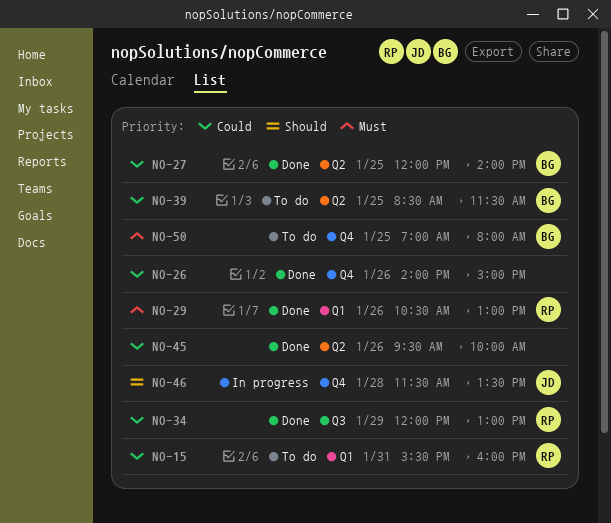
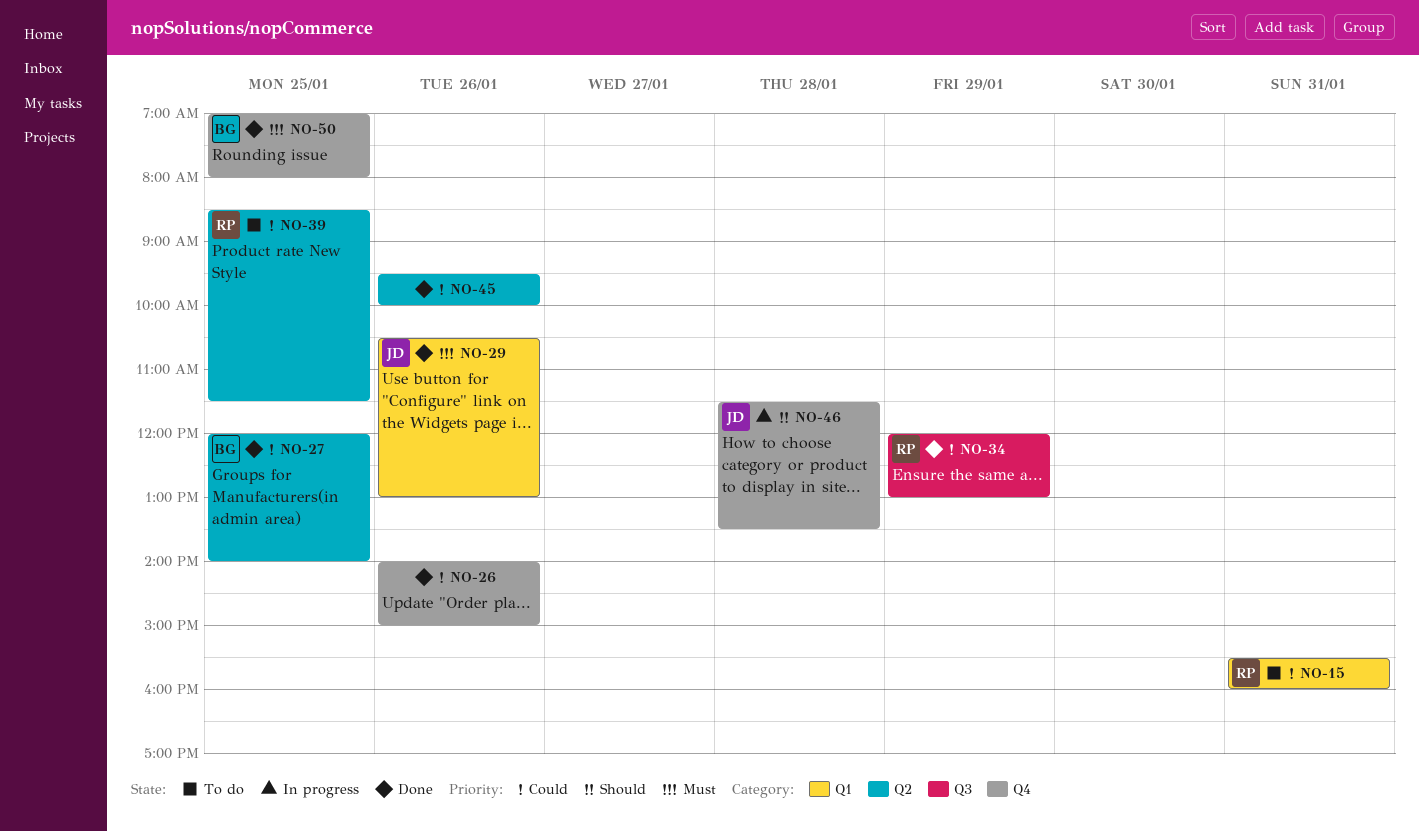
NO-29, owner: RP -> JD
NO-39, owner: BG -> RP
NO-50, status: To do -> Done

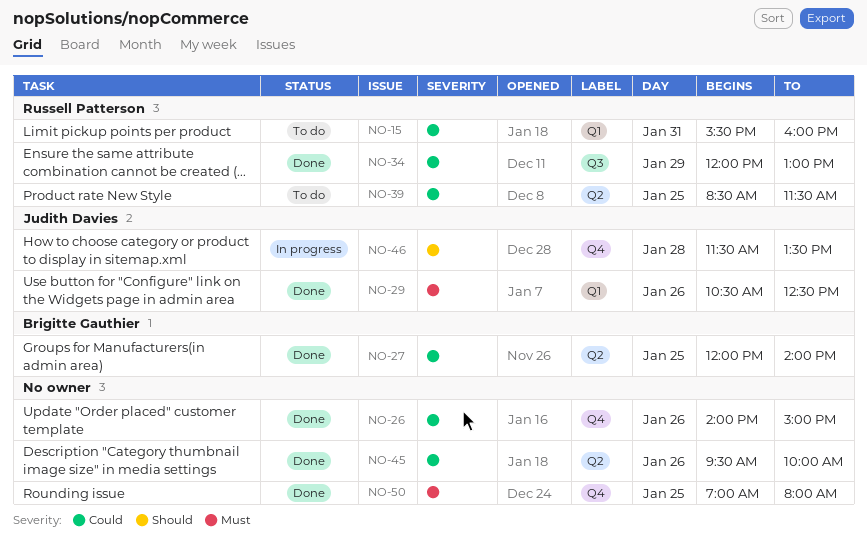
NO-29, ends: 13:00 -> 12:30
NO-50, owner: Brigitte Gauthier -> none

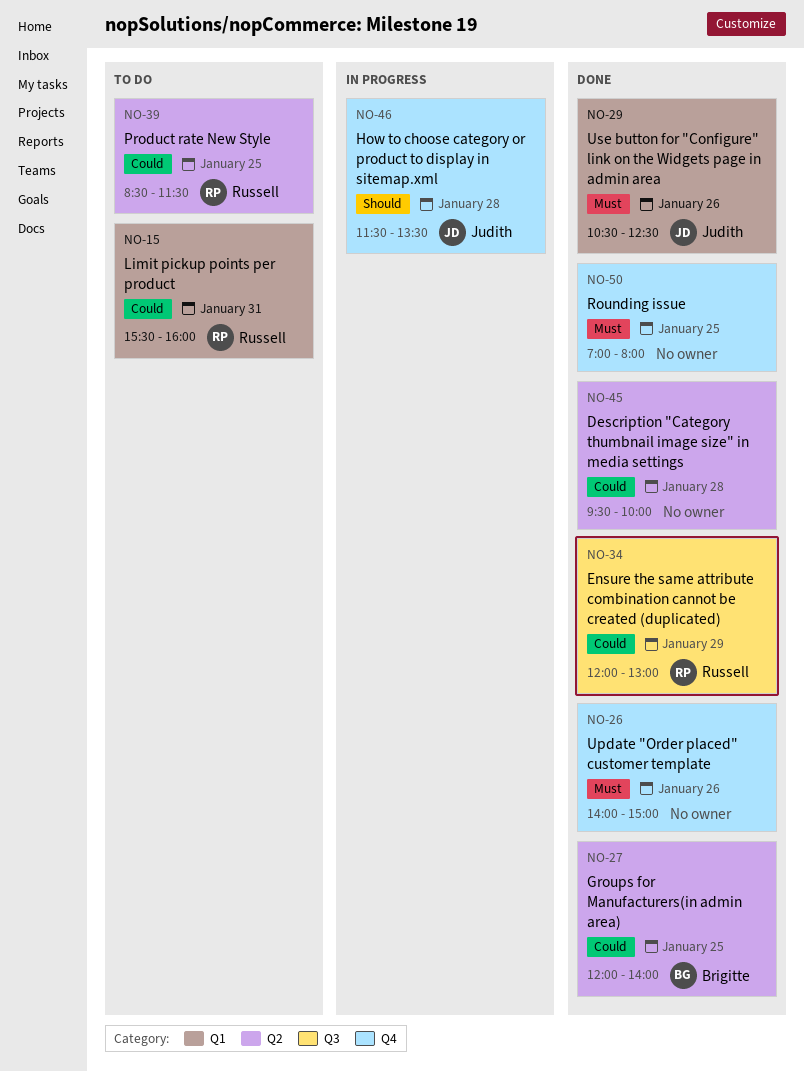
NO-26, priority: Could -> Must
NO-45, day: Jan 26 -> Jan 28

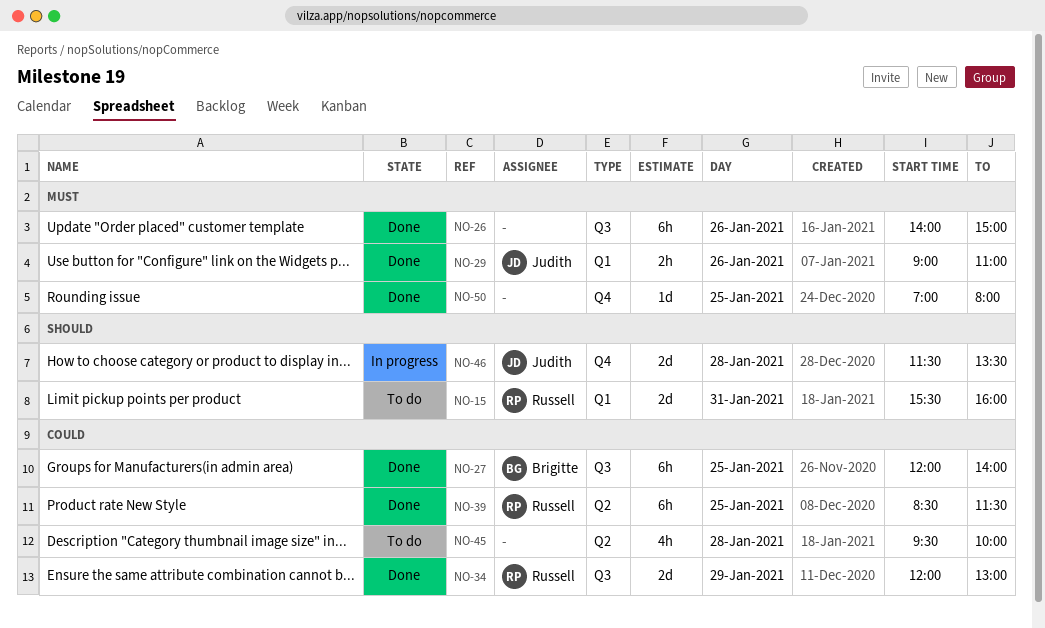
NO-15, priority: Could -> Should
NO-26, label: Q4 -> Q3
NO-27, label: Q2 -> Q3
NO-29, begins: 10:30 -> 09:00
NO-29, ends: 12:30 -> 11:00
NO-39, status: To do -> Done
NO-45, status: Done -> To do

